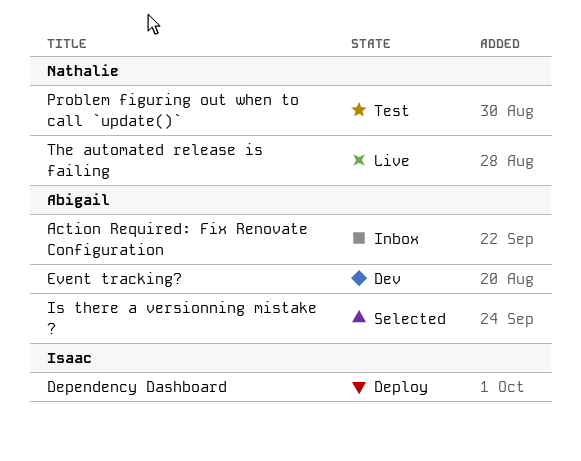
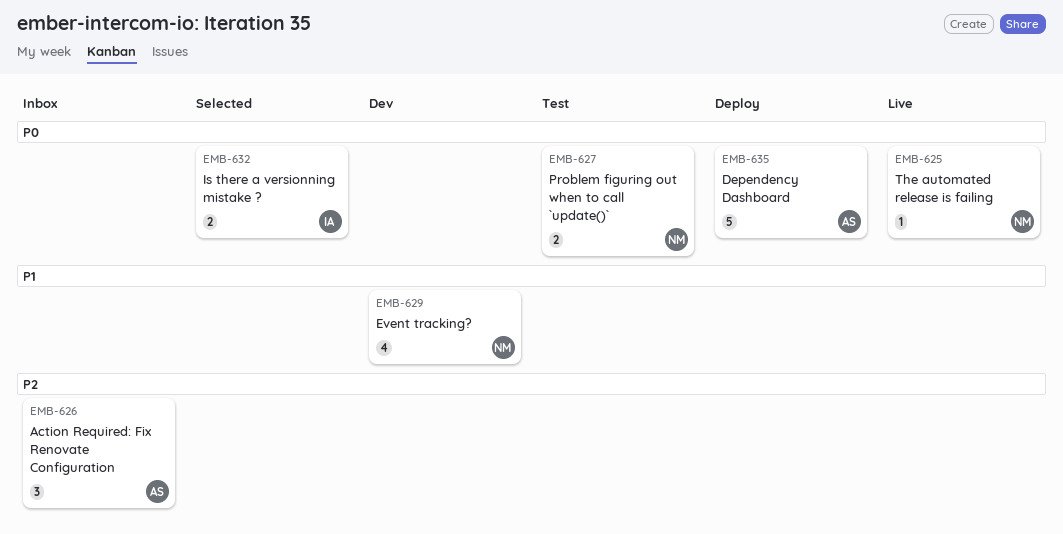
Dependency Dashboard, owner: Isaac -> Abigail
Event tracking?, owner: Abigail -> Nathalie
Is there a versionning mistake ?, owner: Abigail -> Isaac

